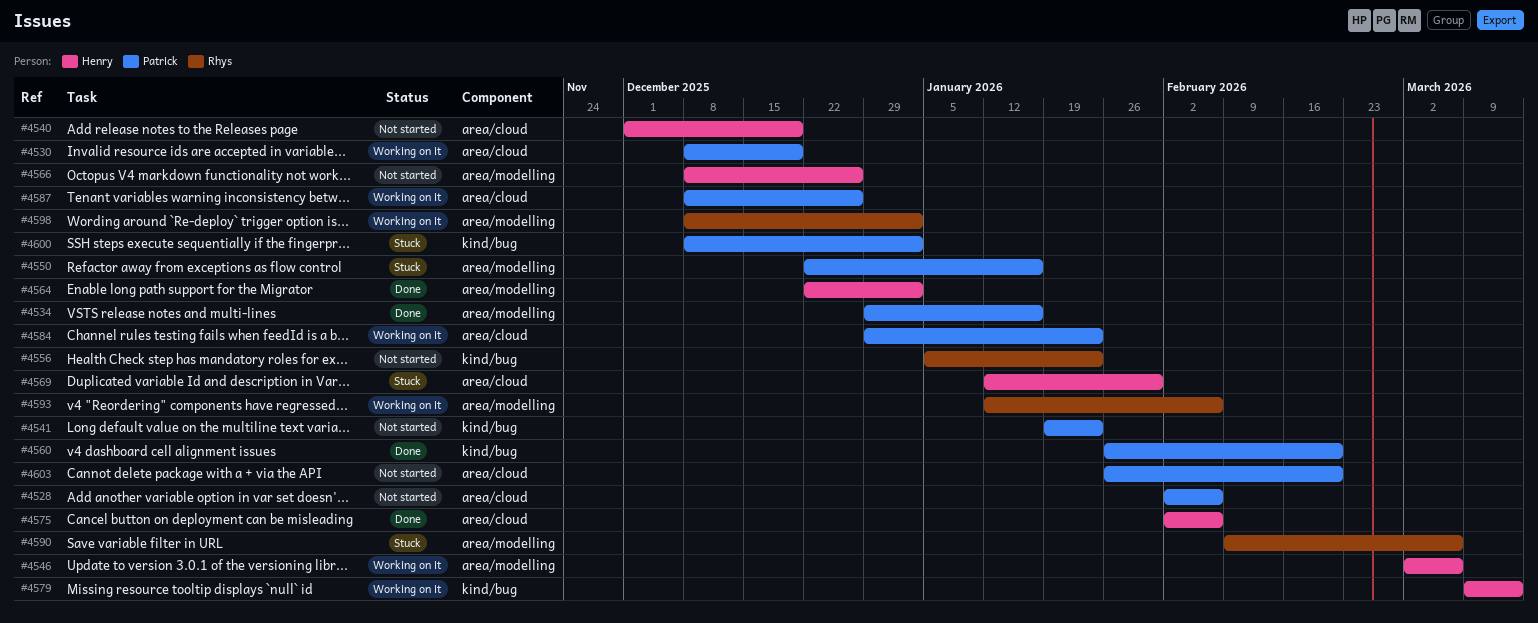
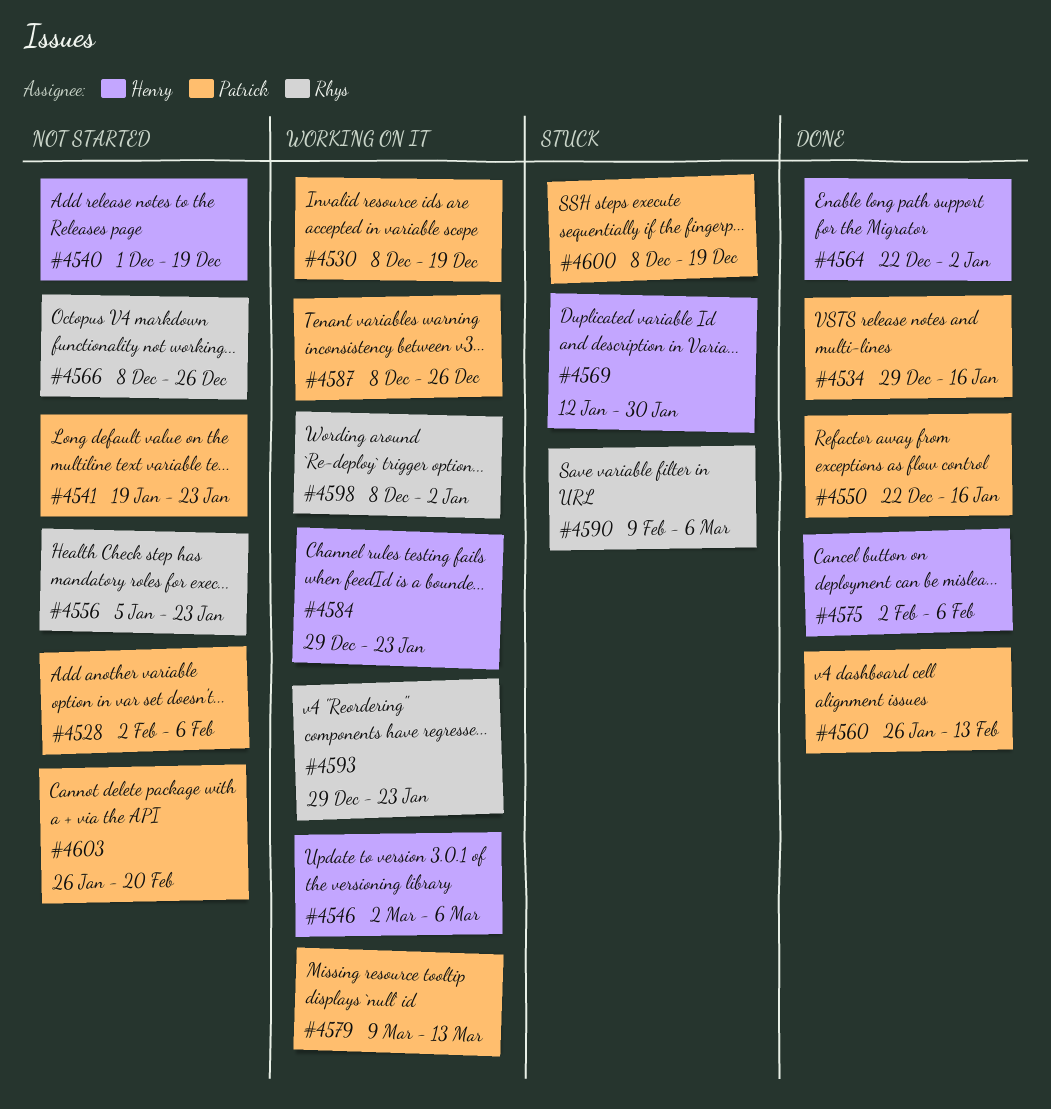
#4550, status: Stuck -> Done
#4560, due: Feb 20 -> Feb 13
#4566, owner: Henry -> Rhys
#4579, owner: Henry -> Patrick
#4584, owner: Patrick -> Henry
#4593, start: Jan 12 -> Dec 29
#4593, due: Feb 6 -> Jan 23
#4600, due: Jan 2 -> Dec 19

